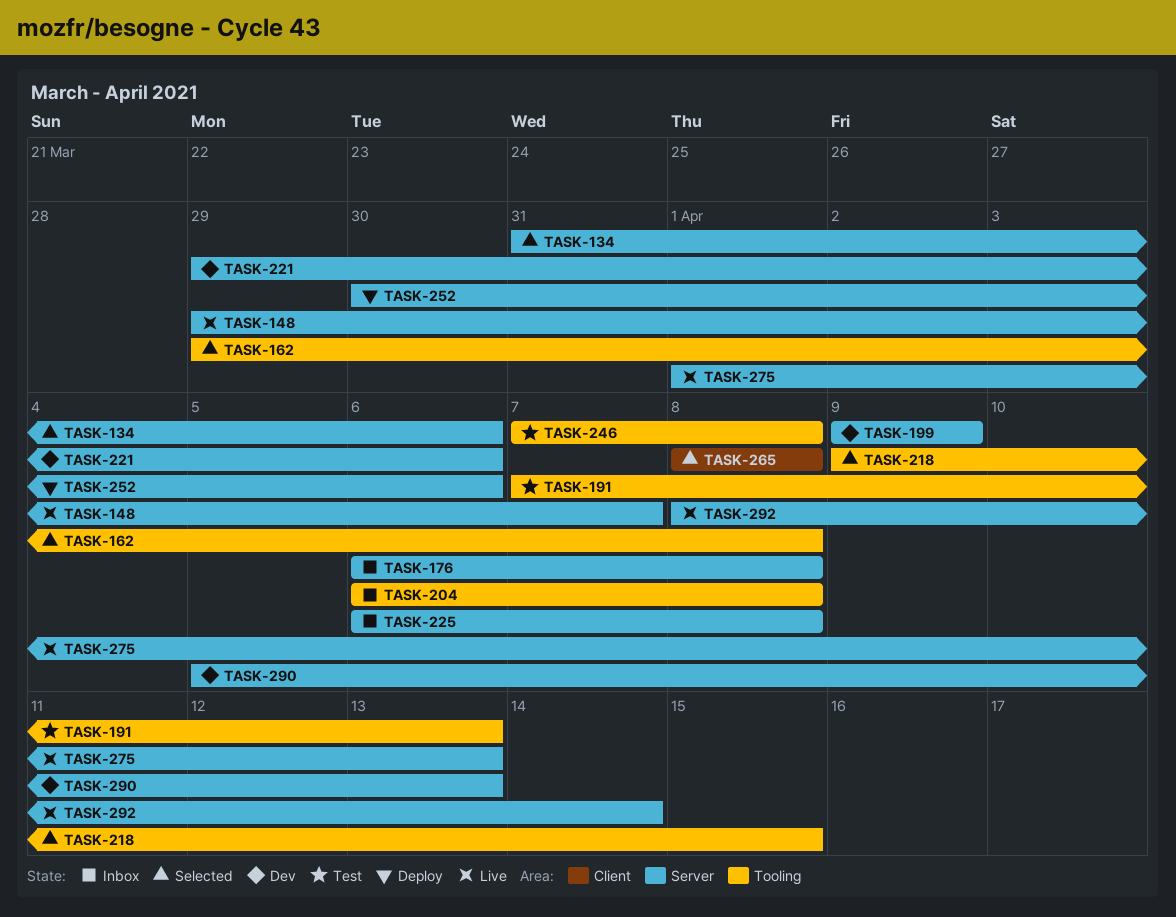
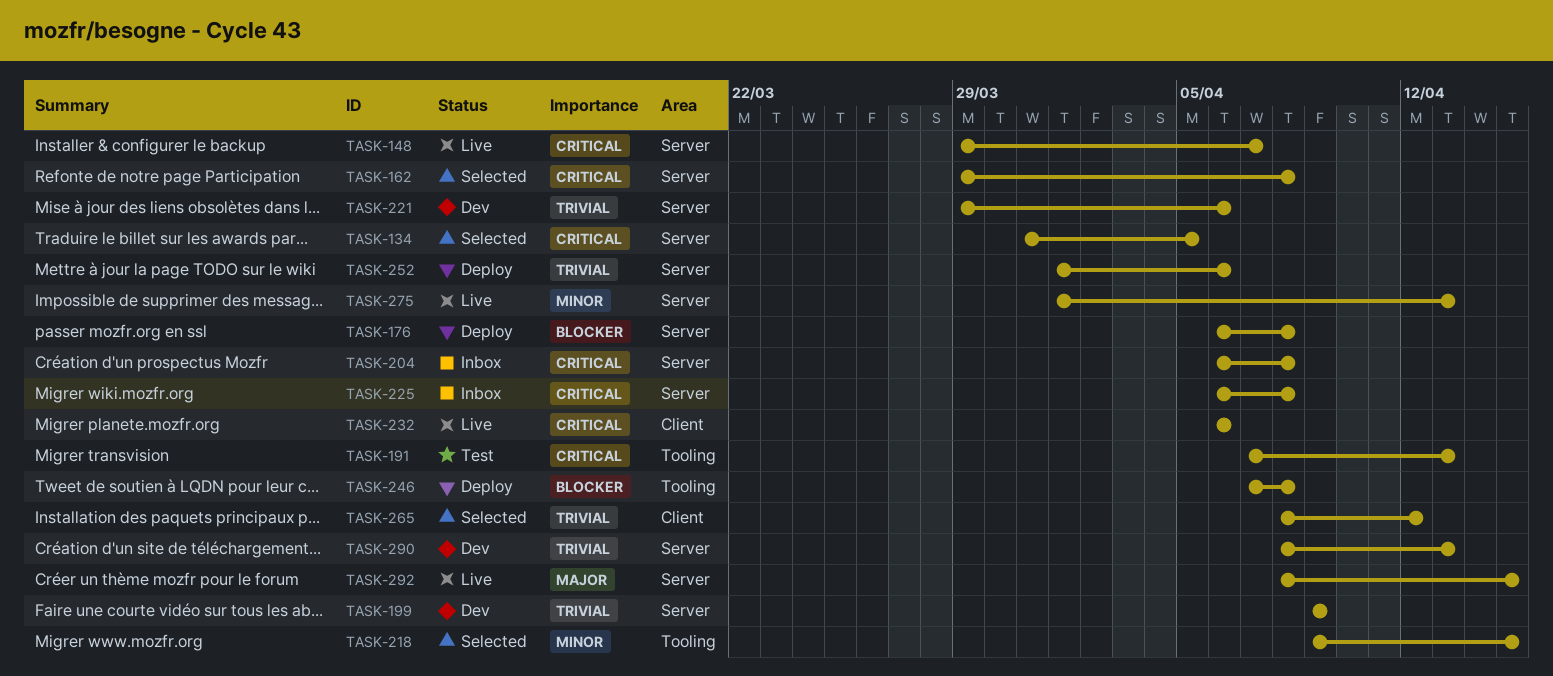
TASK-134, due: Apr 6 -> Apr 5
TASK-162, label: Tooling -> Server
TASK-176, status: Inbox -> Deploy
TASK-204, label: Tooling -> Server
TASK-232: none -> present
TASK-246, status: Test -> Deploy
TASK-252, start: Mar 30 -> Apr 1
TASK-265, due: Apr 8 -> Apr 12
TASK-290, start: Apr 5 -> Apr 8
TASK-292, due: Apr 14 -> Apr 15

